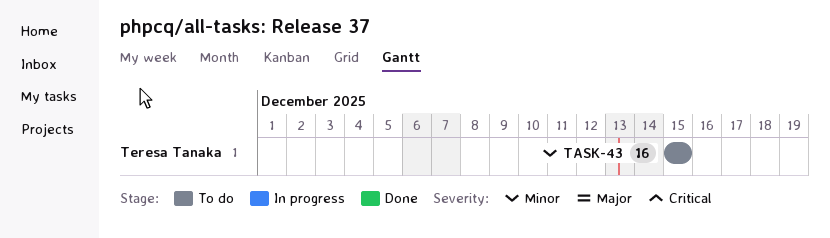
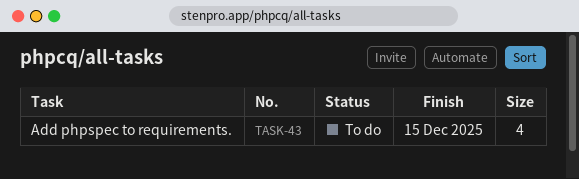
TASK-43, estimate: 16 -> 4

